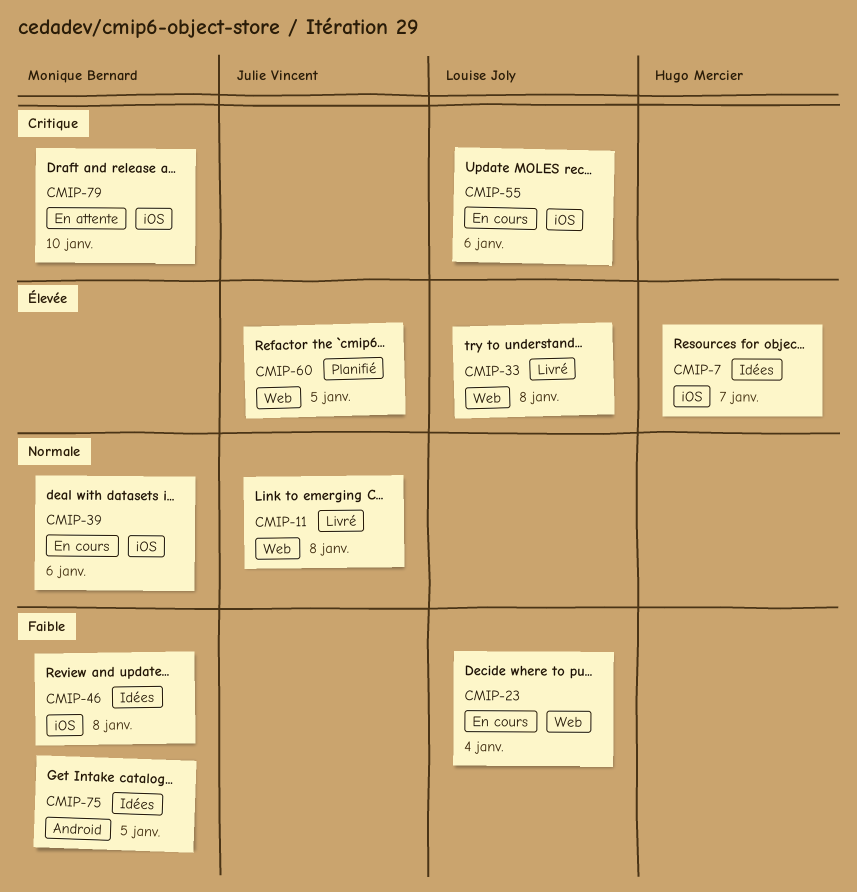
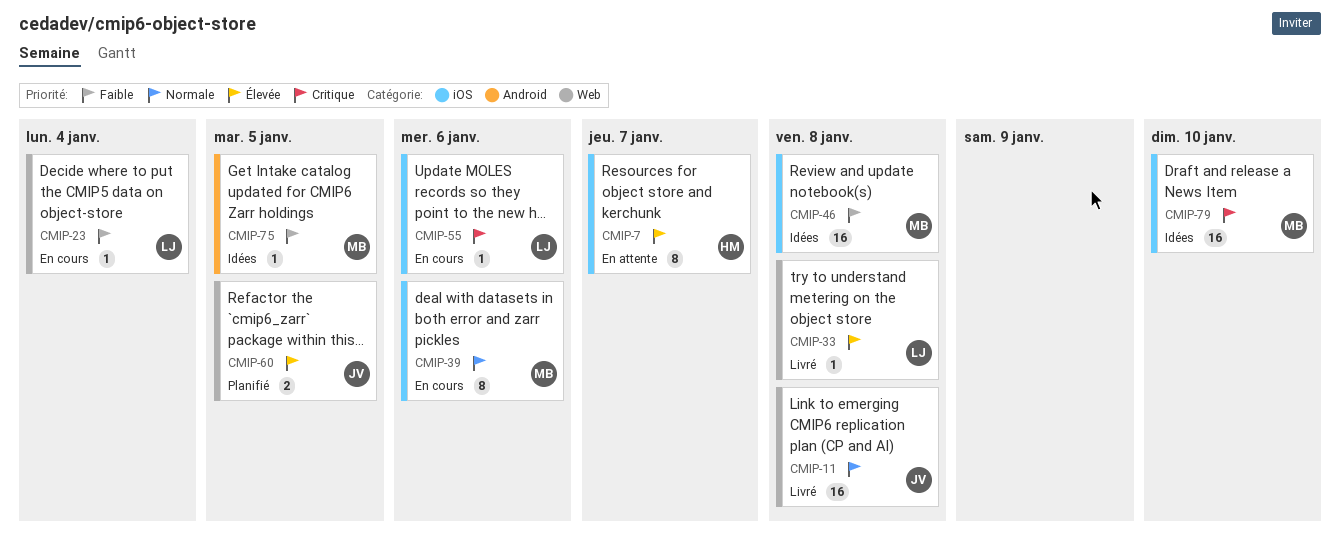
CMIP-7, status: Idées -> En attente
CMIP-79, status: En attente -> Idées

